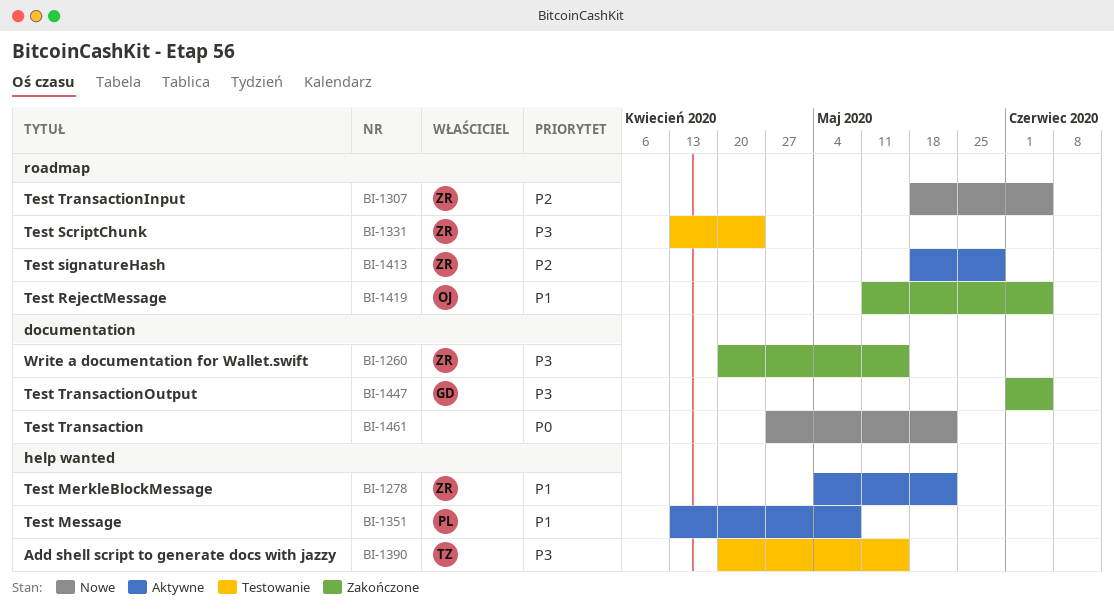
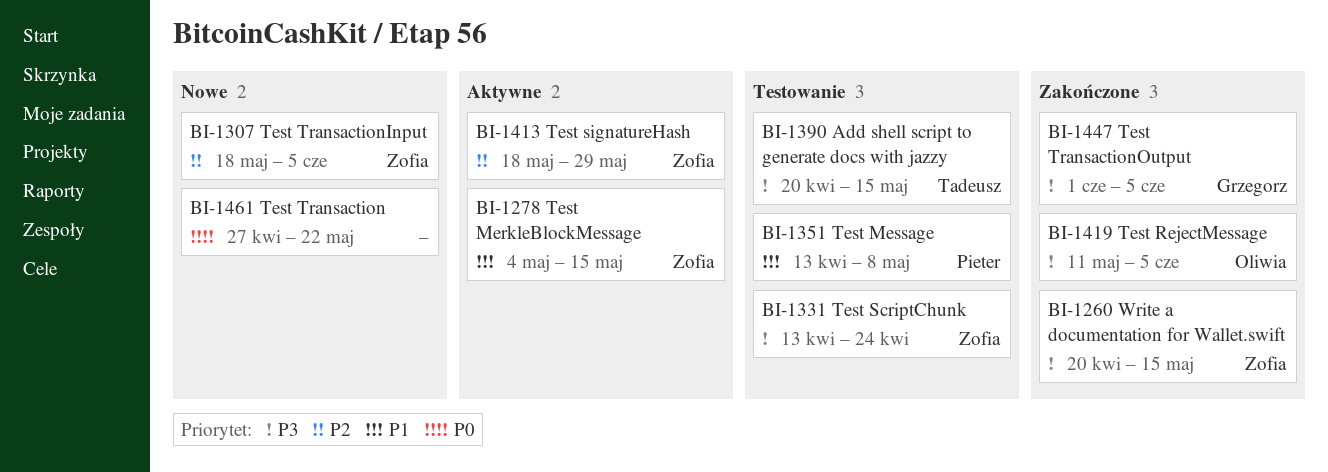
BI-1278, due: May 22 -> May 15
BI-1351, status: Aktywne -> Testowanie
BI-1419, priority: P1 -> P3

